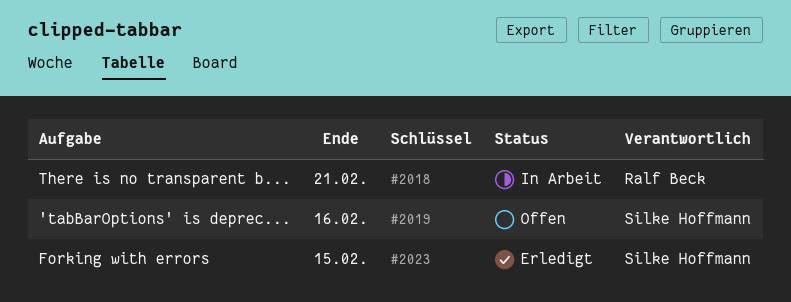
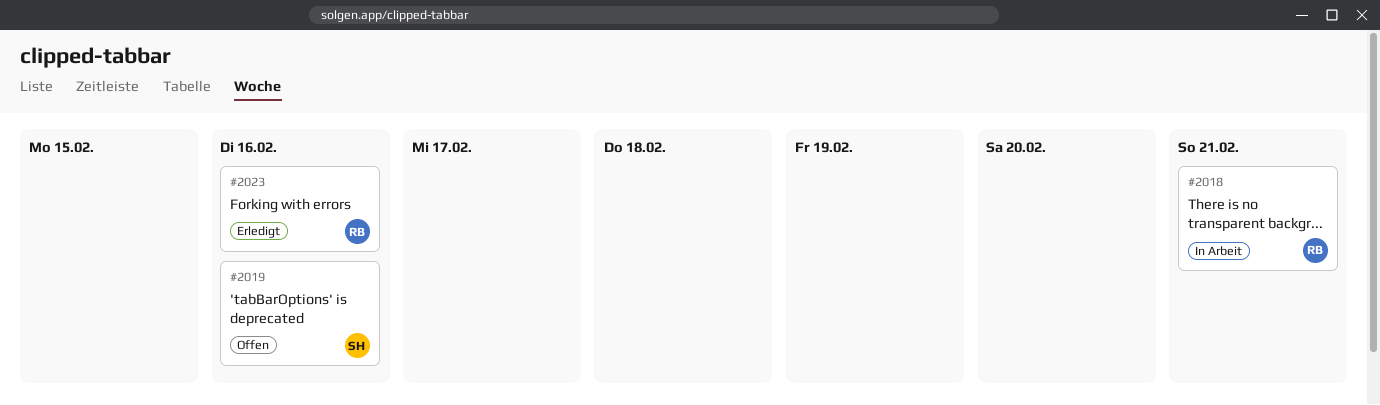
#2023, owner: Silke Hoffmann -> Ralf Beck
#2023, due: Feb 15 -> Feb 16

